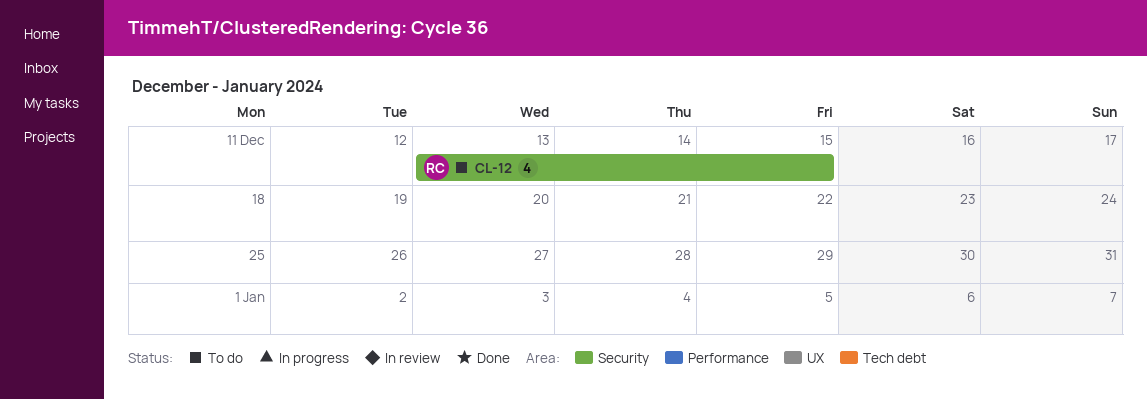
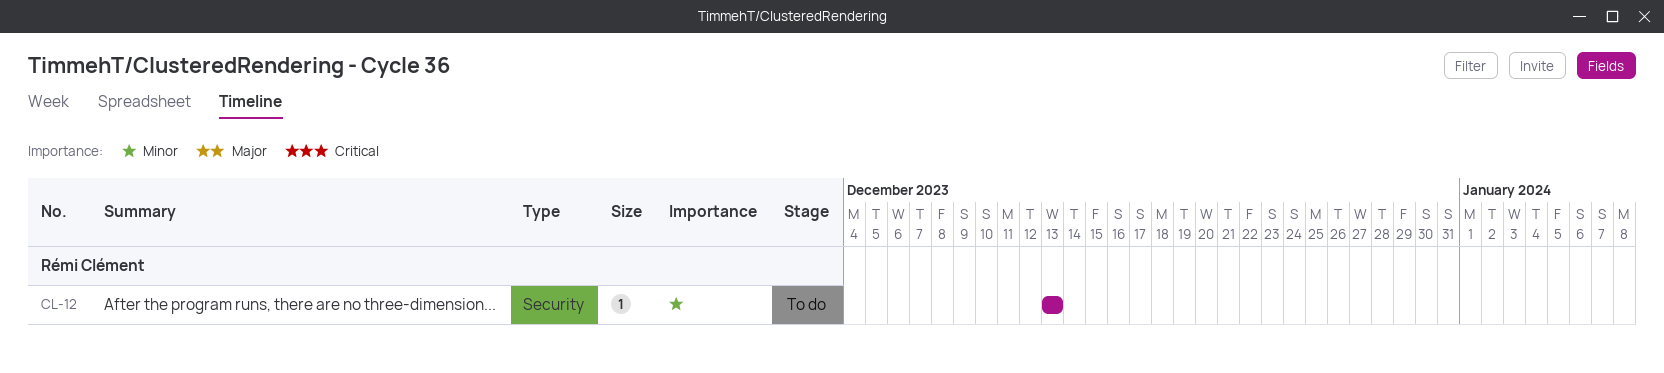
CL-12, estimate: 4 -> 1
CL-12, due: Dec 15 -> Dec 13

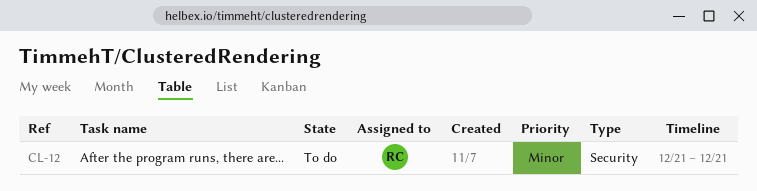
CL-12, start: Dec 13 -> Dec 21
CL-12, due: Dec 13 -> Dec 21

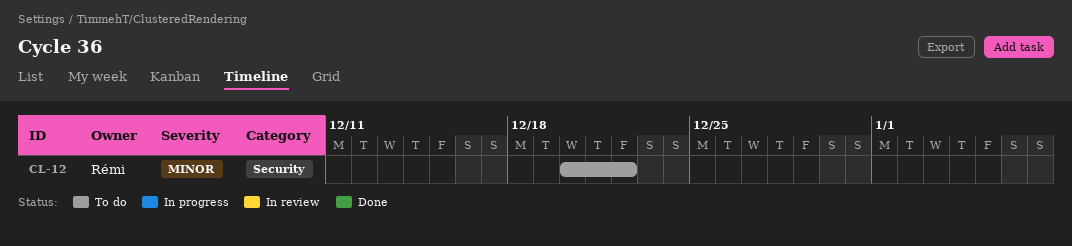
CL-12, start: Dec 21 -> Dec 20
CL-12, due: Dec 21 -> Dec 22

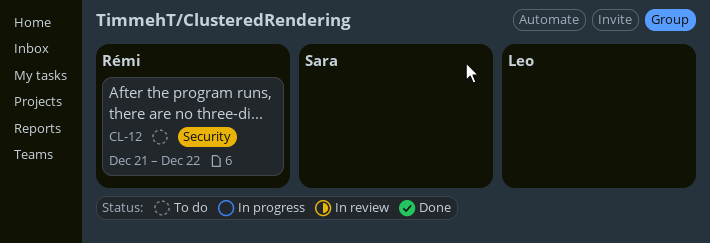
CL-12, start: Dec 20 -> Dec 21

